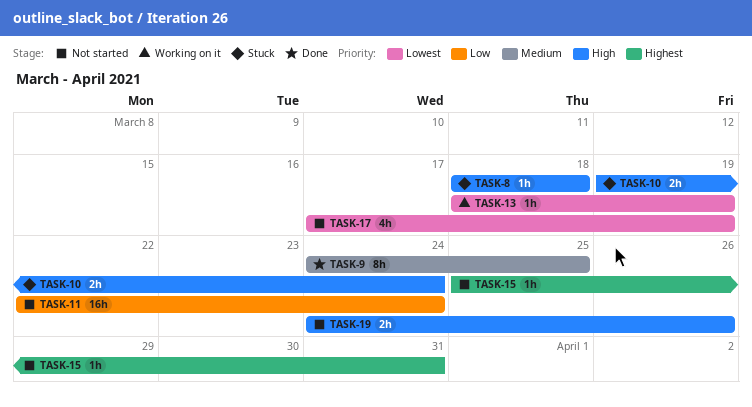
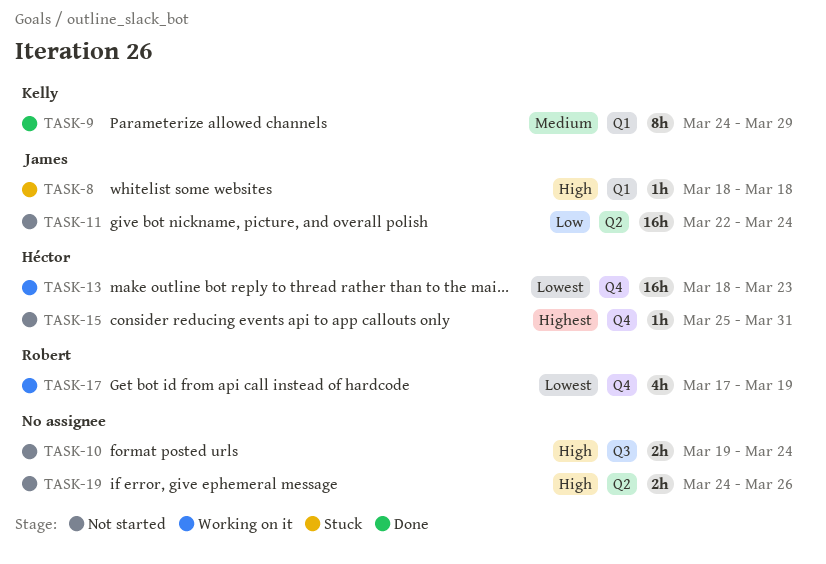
TASK-9, due: Mar 25 -> Mar 29
TASK-10, status: Stuck -> Not started
TASK-13, estimate: 1h -> 16h
TASK-13, due: Mar 19 -> Mar 23
TASK-17, status: Not started -> Working on it

